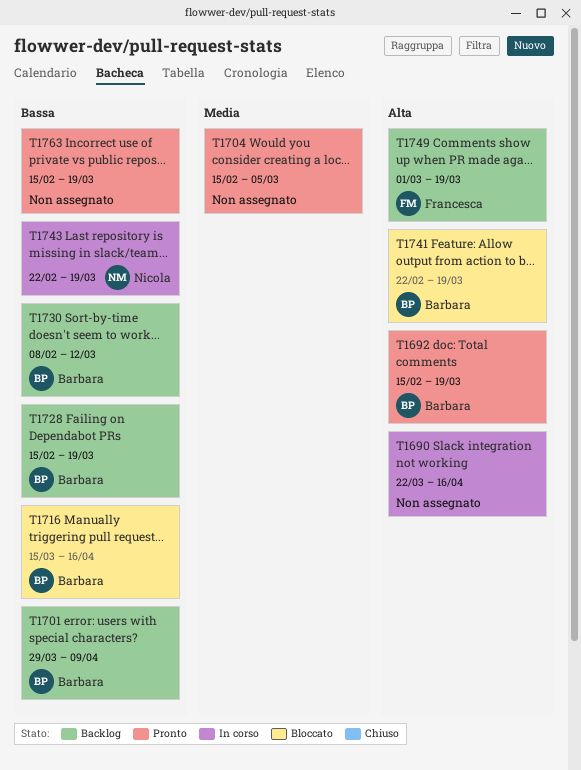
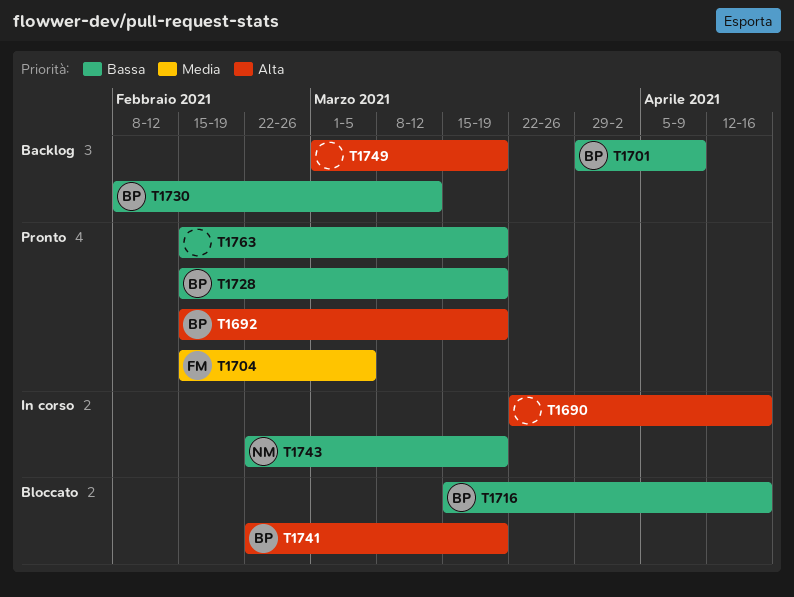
T1704, owner: none -> Francesca
T1728, status: Backlog -> Pronto
T1749, owner: Francesca -> none

